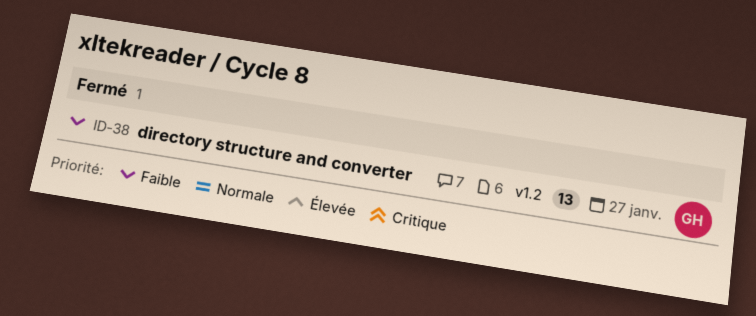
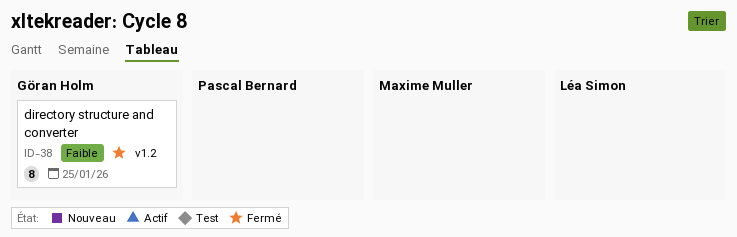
ID-38, estimate: 13 -> 8
ID-38, due: Jan 27 -> Jan 25

